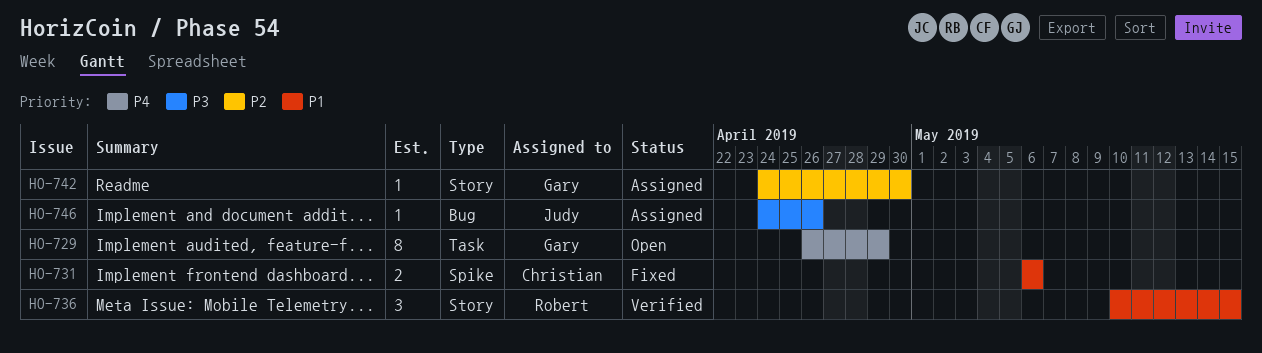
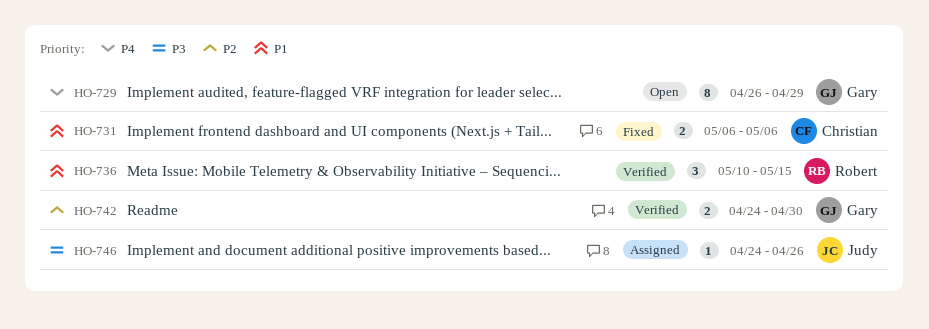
HO-742, status: Assigned -> Verified
HO-742, estimate: 1 -> 2

